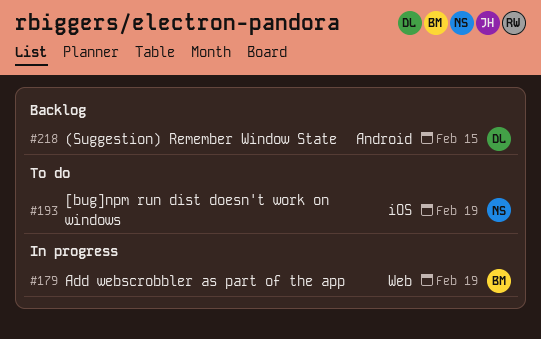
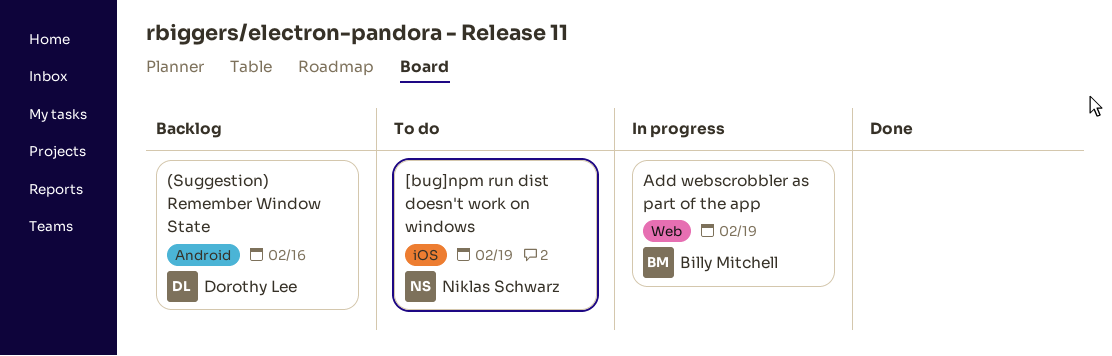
(Suggestion) Remember Window State, due: Feb 15 -> Feb 16

